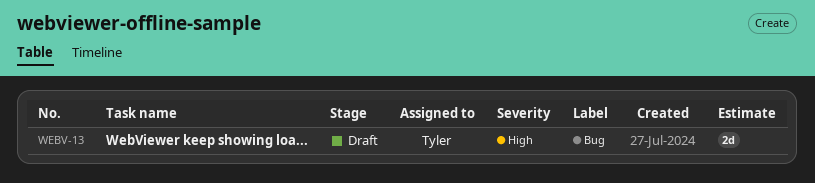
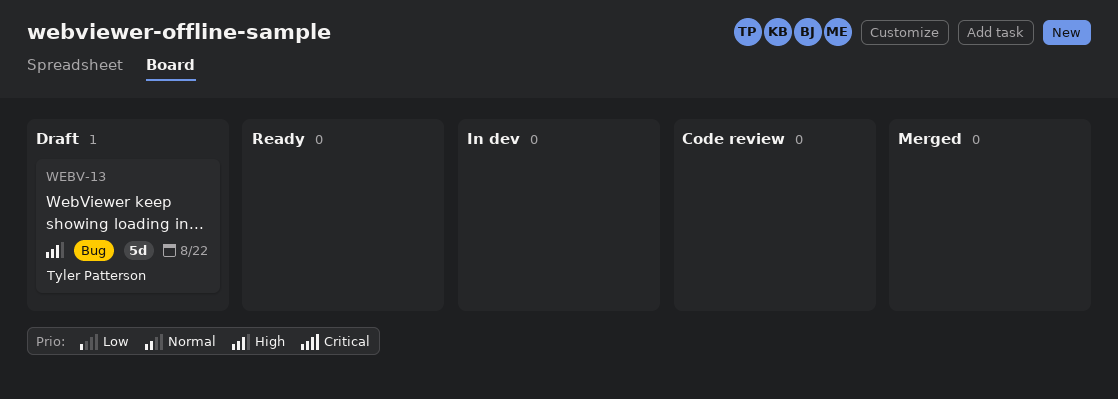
WEBV-13, estimate: 2d -> 5d

